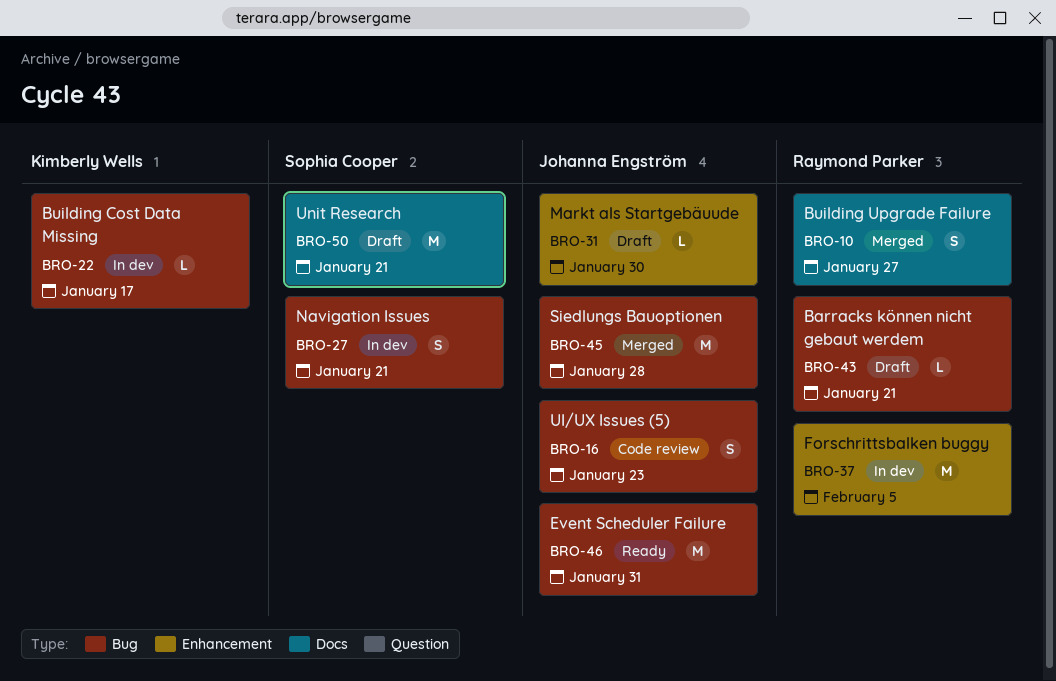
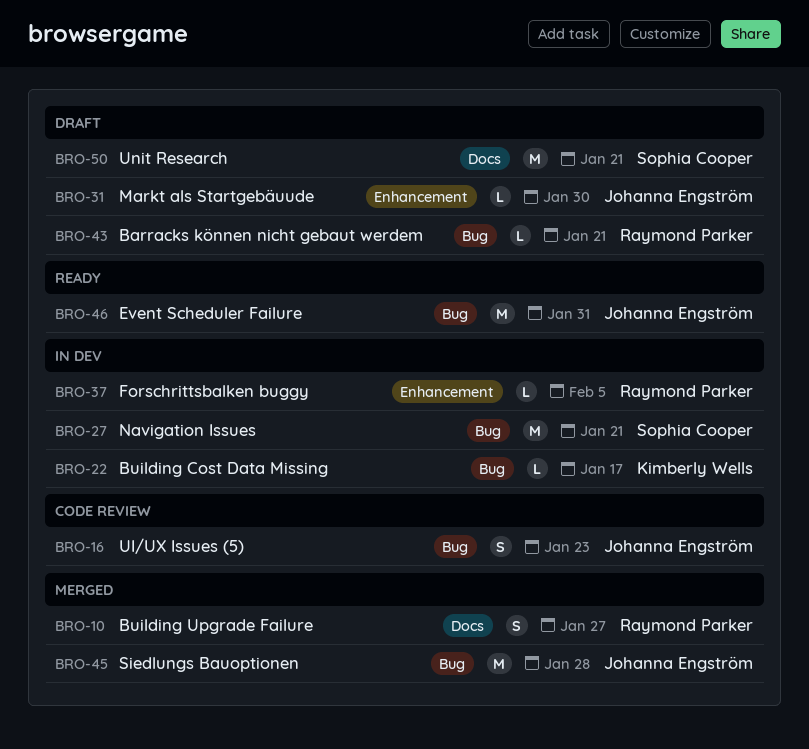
BRO-27, estimate: S -> M
BRO-37, estimate: M -> L

